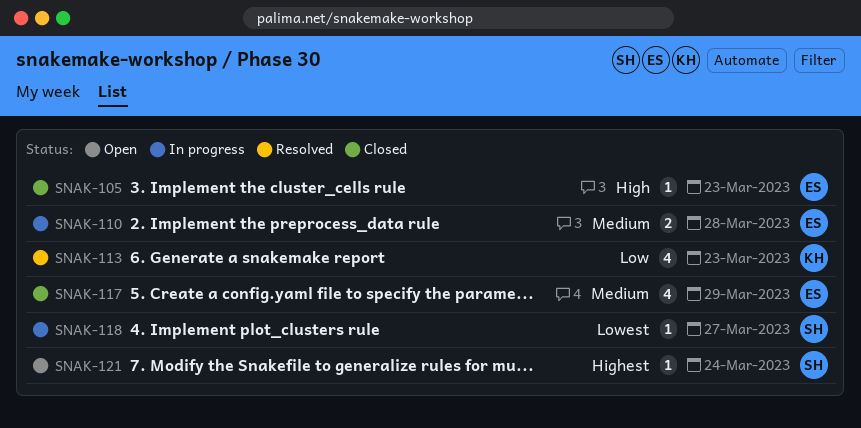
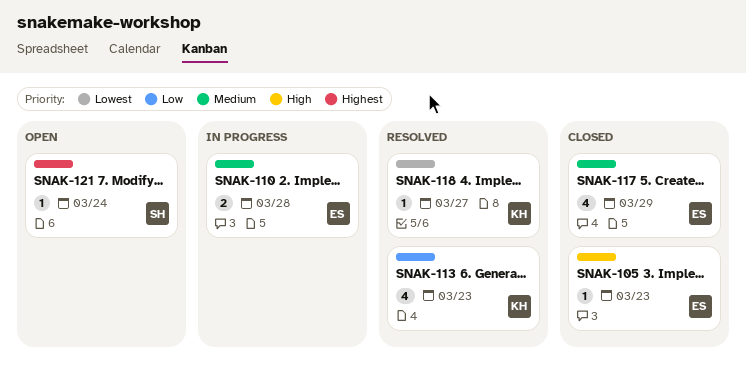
SNAK-118, status: In progress -> Resolved
SNAK-118, owner: SH -> KH

